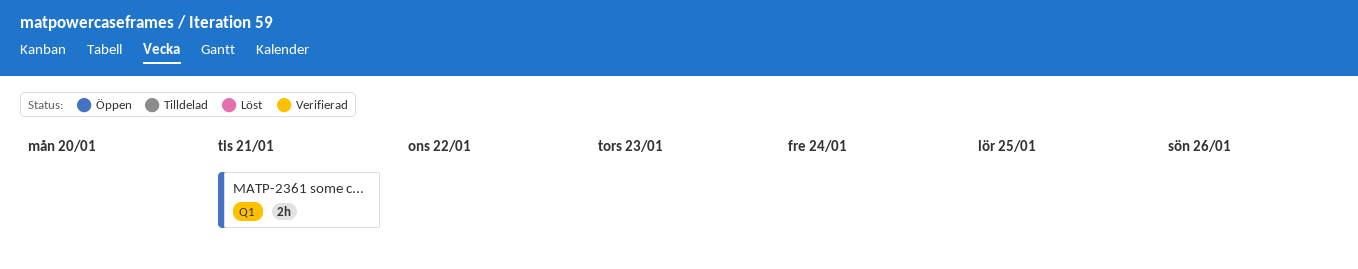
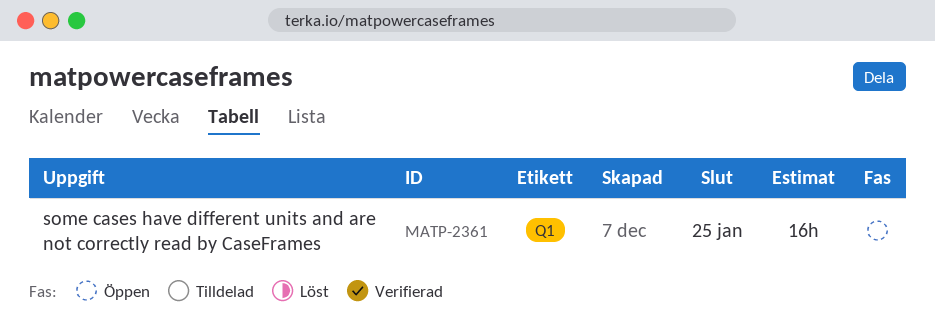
MATP-2361, estimate: 2h -> 16h
MATP-2361, due: Jan 21 -> Jan 25

